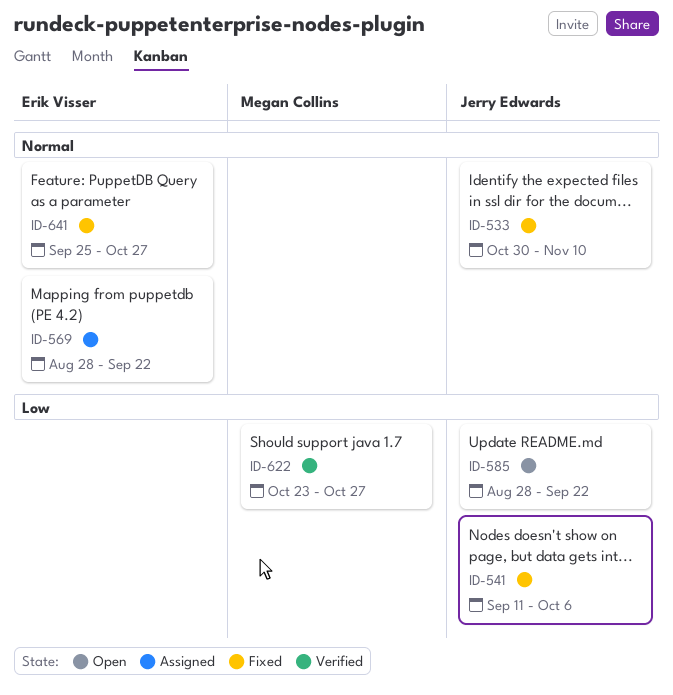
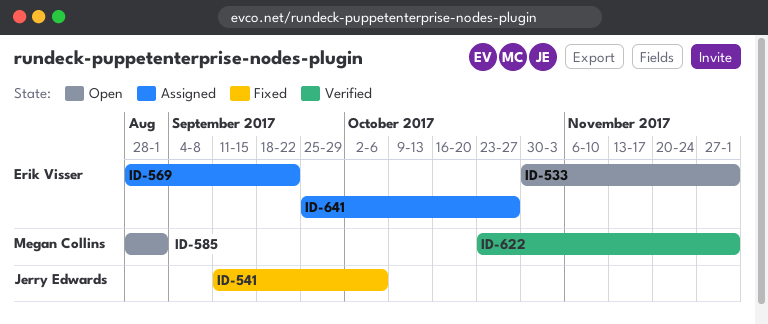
ID-533, status: Fixed -> Open
ID-533, owner: Jerry Edwards -> Erik Visser
ID-533, due: Nov 10 -> Dec 1
ID-585, owner: Jerry Edwards -> Megan Collins
ID-585, due: Sep 22 -> Sep 1
ID-622, due: Oct 27 -> Dec 1
ID-641, status: Fixed -> Assigned

